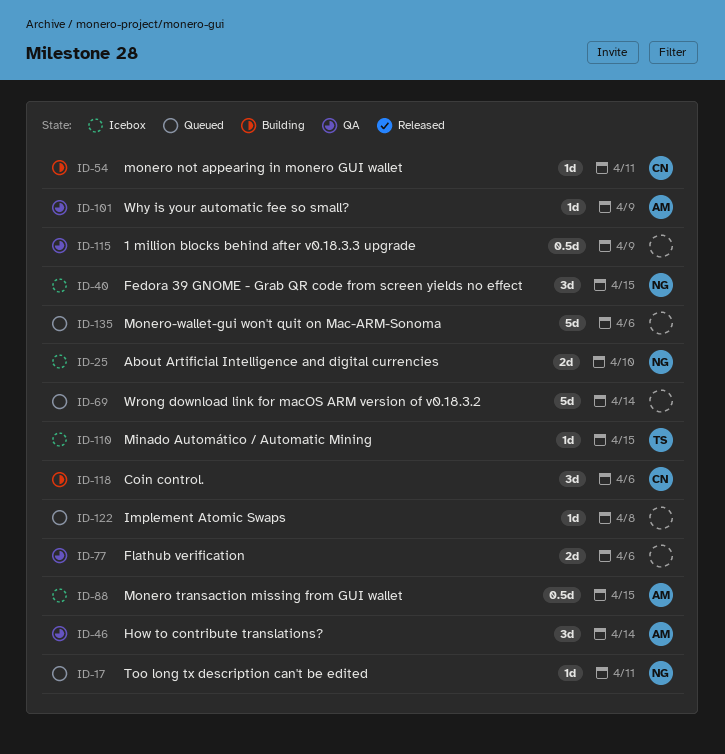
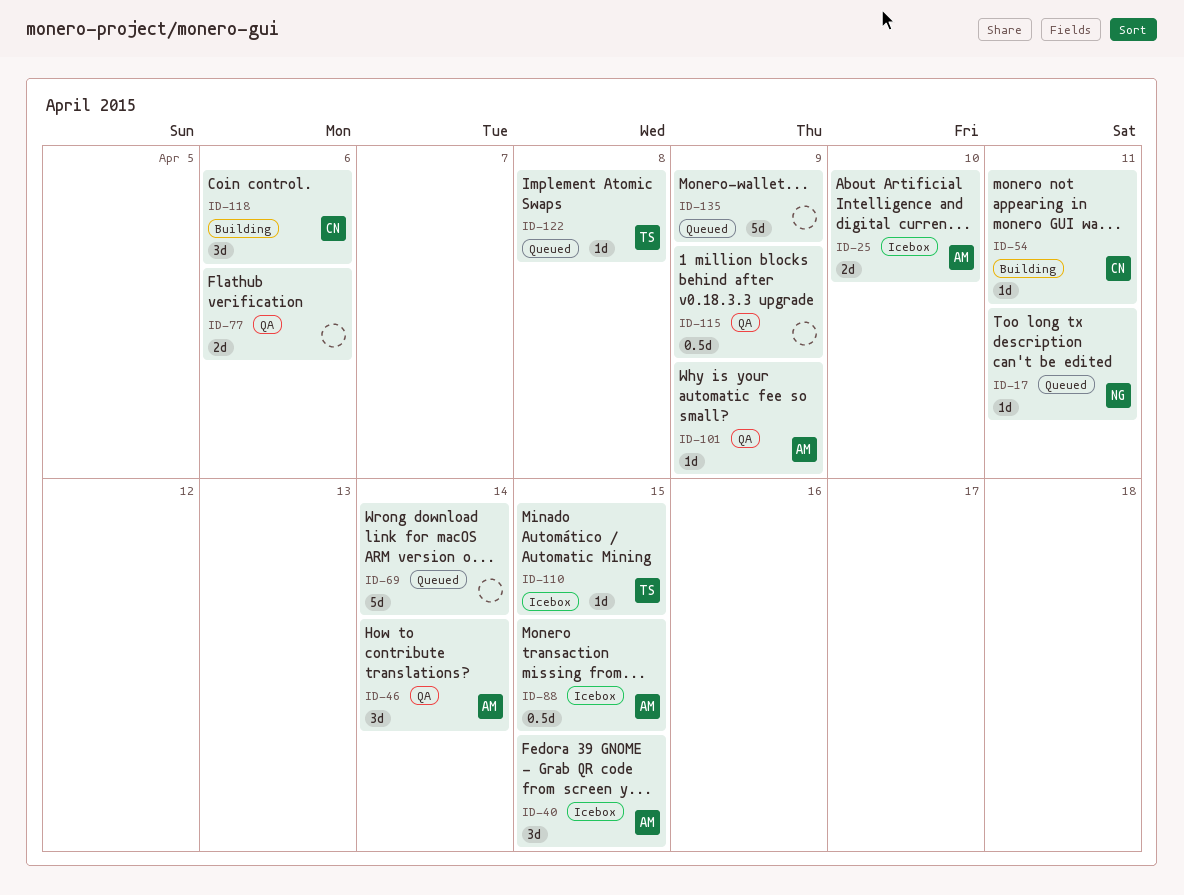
ID-25, owner: NG -> AM
ID-40, owner: NG -> AM
ID-122, owner: none -> TS
ID-135, due: Apr 6 -> Apr 9

